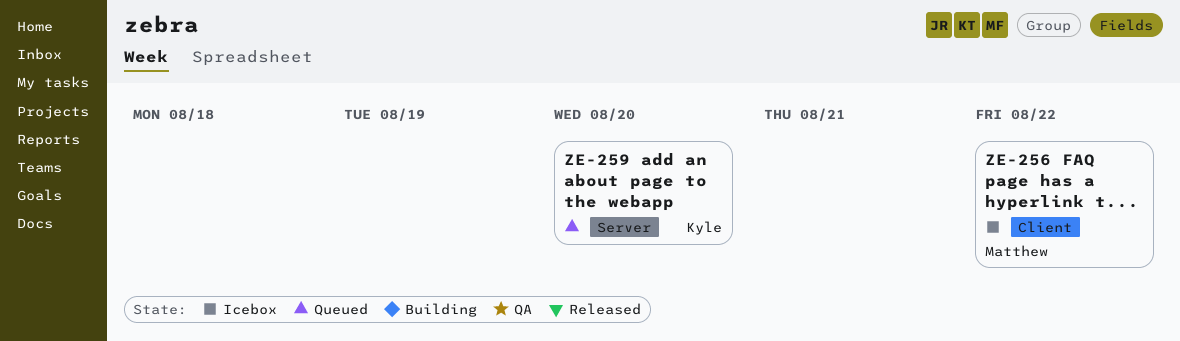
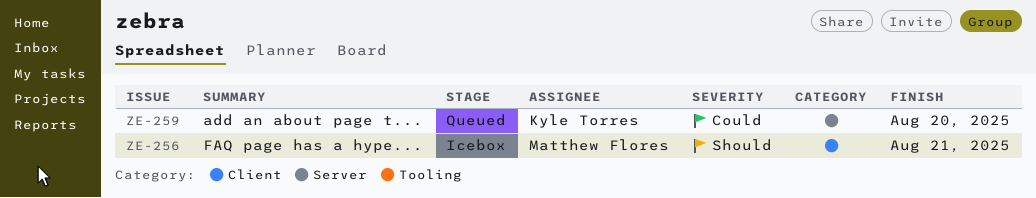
ZE-256, due: Aug 22 -> Aug 21

